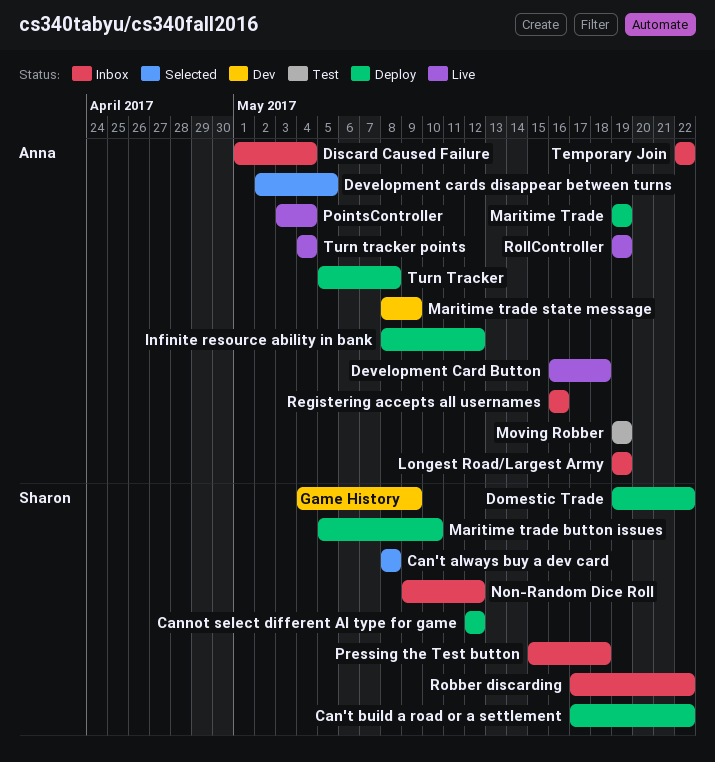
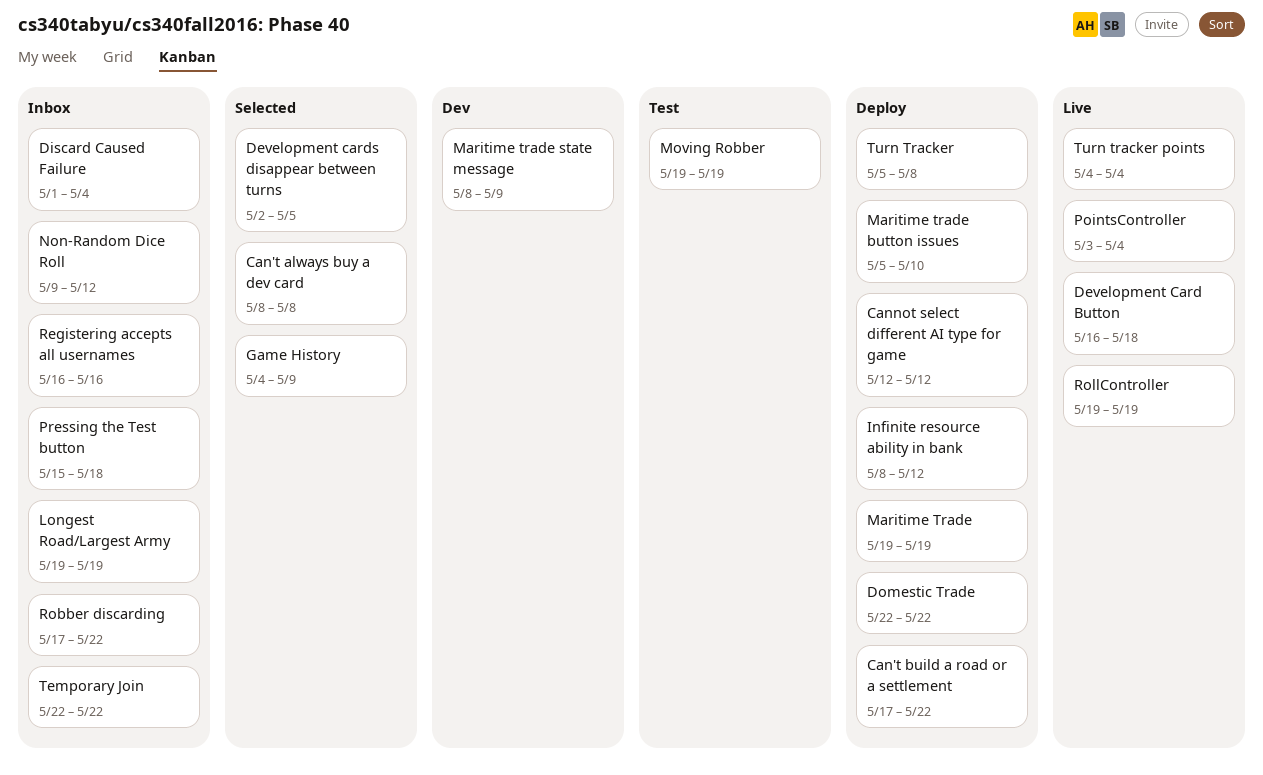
Domestic Trade, start: May 19 -> May 22
Game History, status: Dev -> Selected

